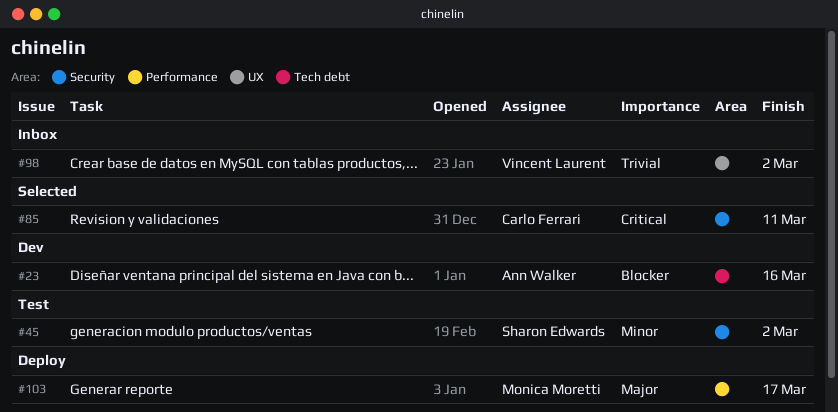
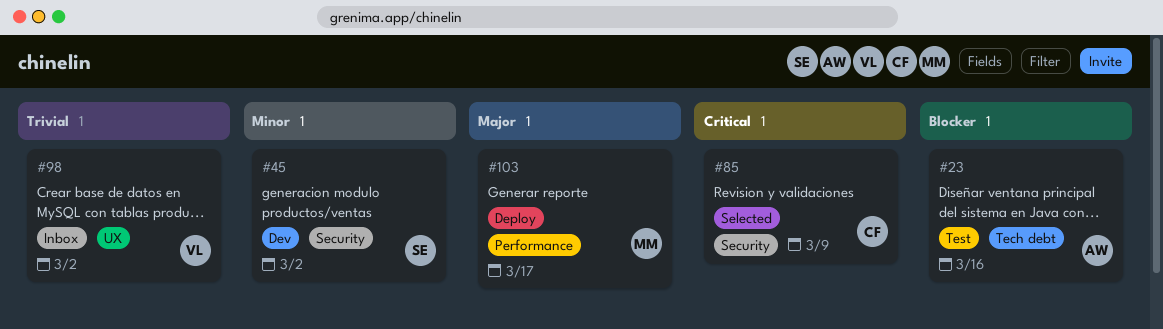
#23, status: Dev -> Test
#45, status: Test -> Dev
#85, due: Mar 11 -> Mar 9

